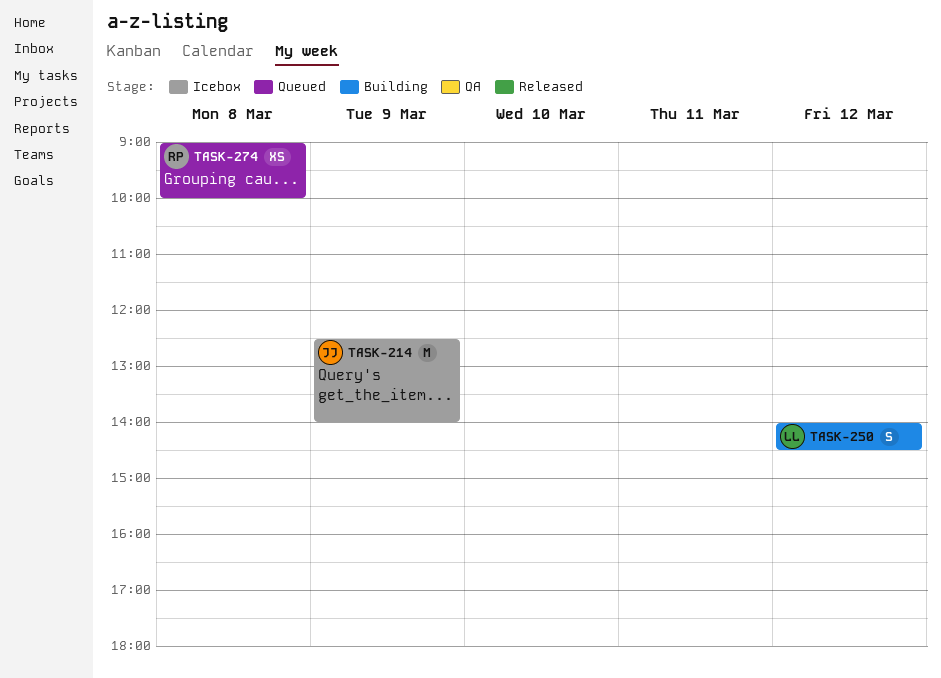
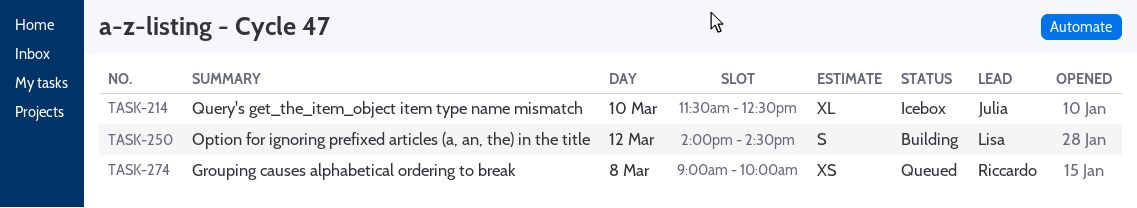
TASK-214, estimate: M -> XL
TASK-214, day: Mar 9 -> Mar 10
TASK-214, begins: 12:30 -> 11:30
TASK-214, ends: 14:00 -> 12:30

